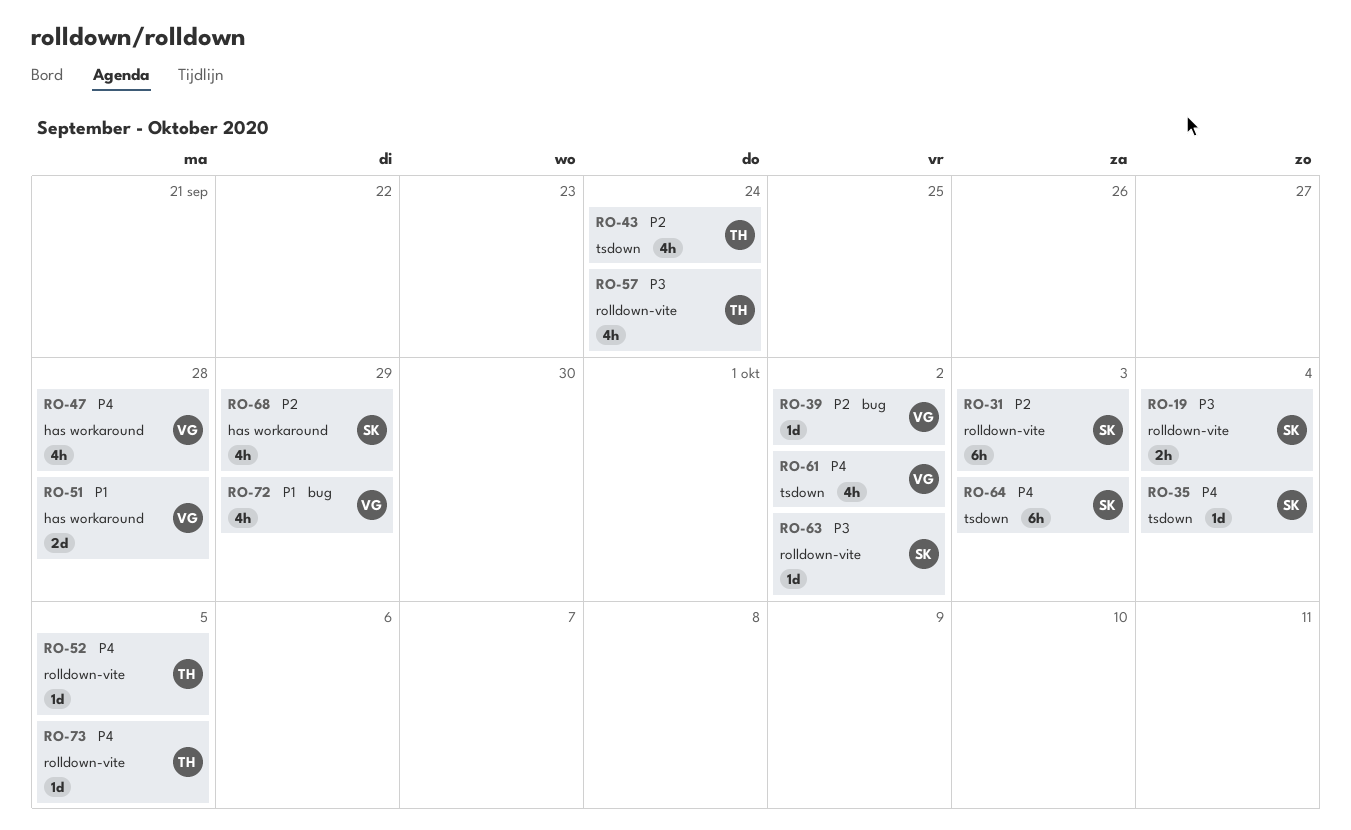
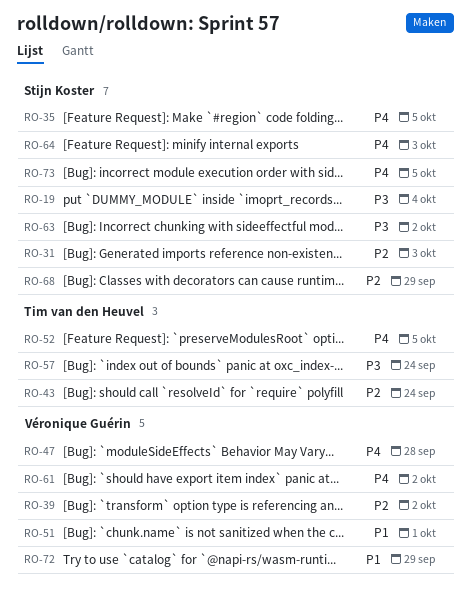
RO-35, due: Oct 4 -> Oct 5
RO-51, due: Sep 28 -> Oct 1
RO-73, owner: Tim van den Heuvel -> Stijn Koster

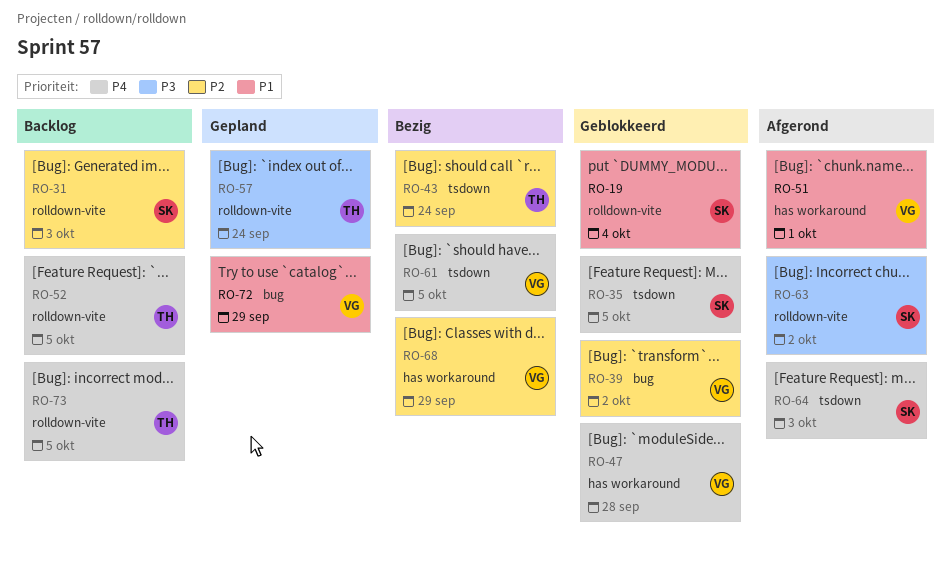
RO-19, priority: P3 -> P1
RO-61, due: Oct 2 -> Oct 5
RO-68, owner: Stijn Koster -> Véronique Guérin
RO-73, owner: Stijn Koster -> Tim van den Heuvel

